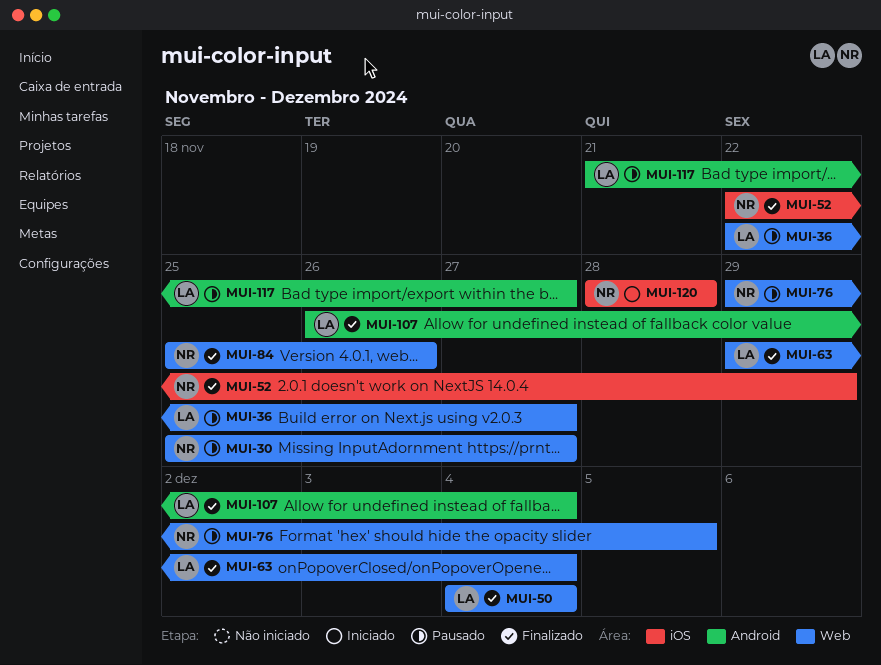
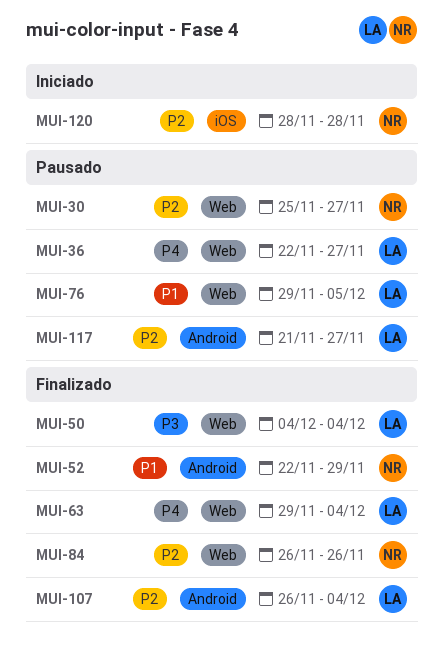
MUI-52, label: iOS -> Android
MUI-76, owner: NR -> LA
MUI-84, start: Nov 25 -> Nov 26

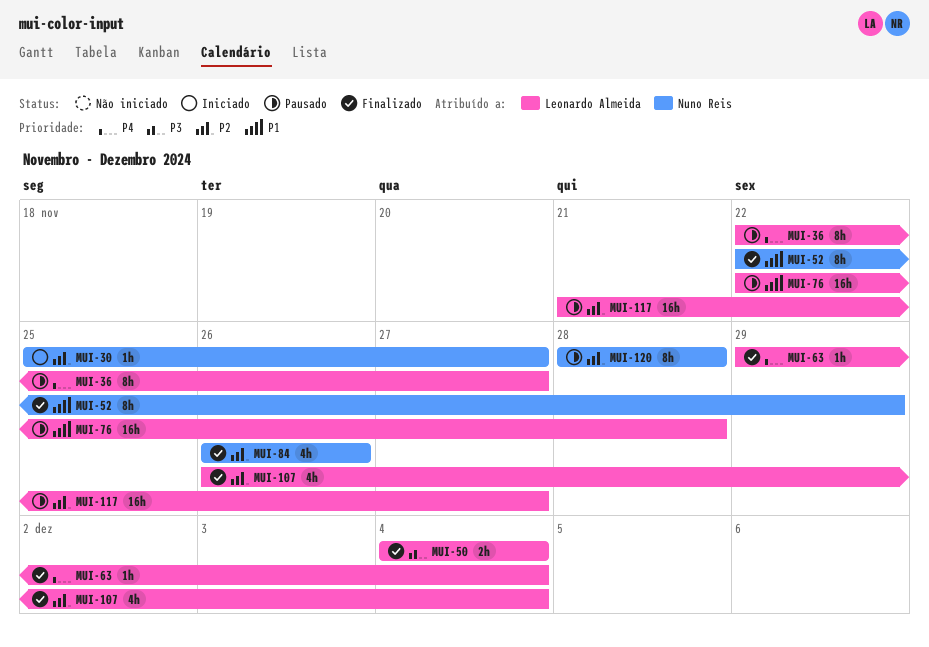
MUI-30, status: Pausado -> Iniciado
MUI-76, start: Nov 29 -> Nov 22
MUI-76, due: Dec 5 -> Nov 28
MUI-120, status: Iniciado -> Pausado

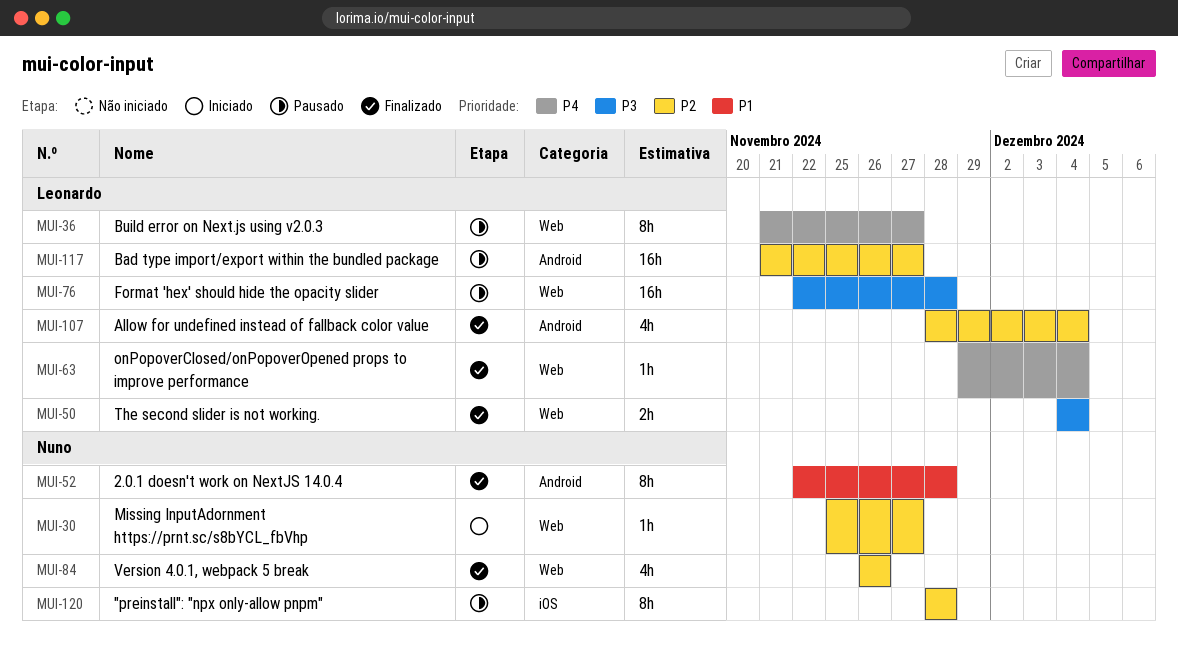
MUI-36, start: Nov 22 -> Nov 21
MUI-52, due: Nov 29 -> Nov 28
MUI-76, priority: P1 -> P3
MUI-107, start: Nov 26 -> Nov 28

